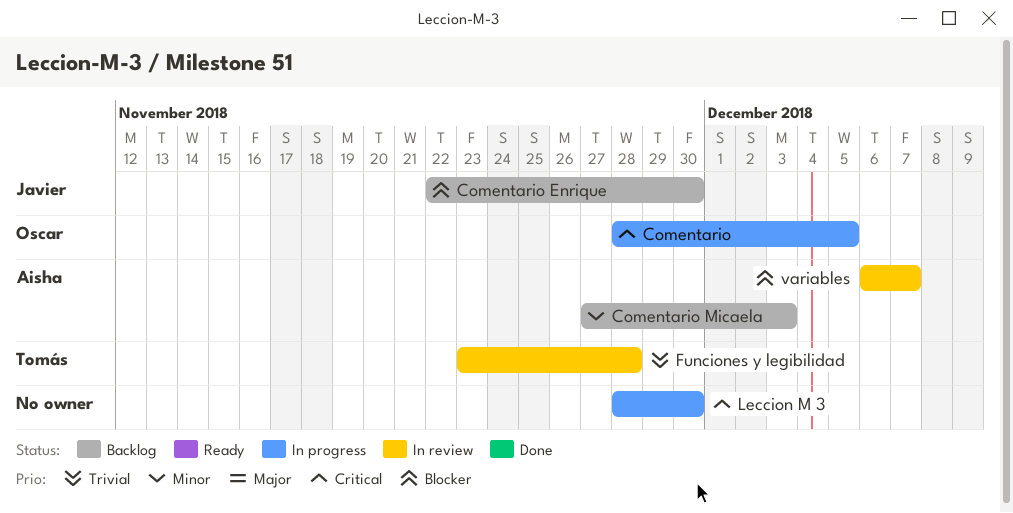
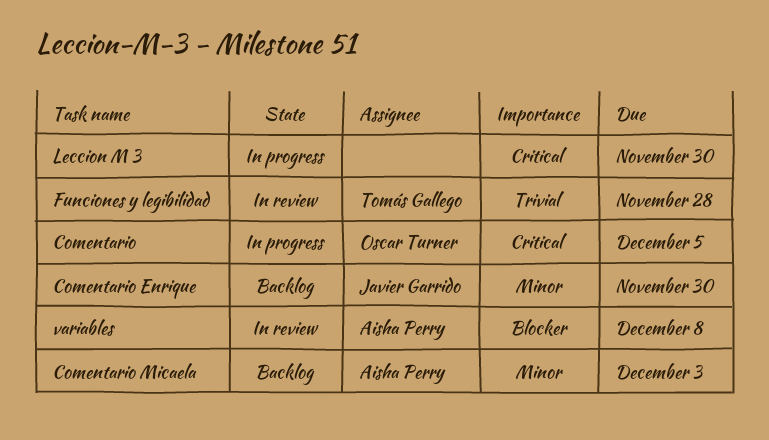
Comentario Enrique, priority: Blocker -> Minor
variables, due: Dec 7 -> Dec 8

